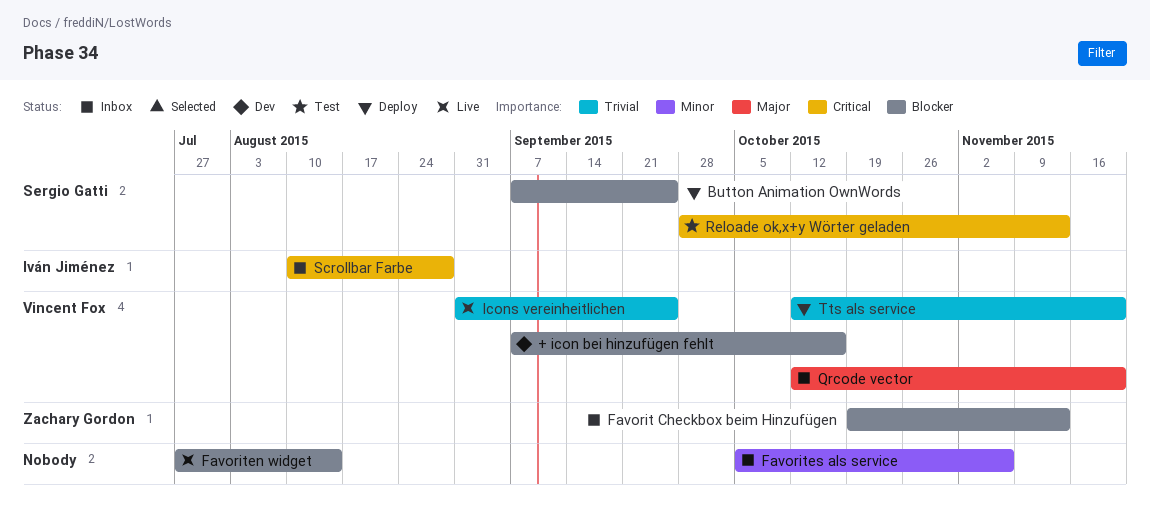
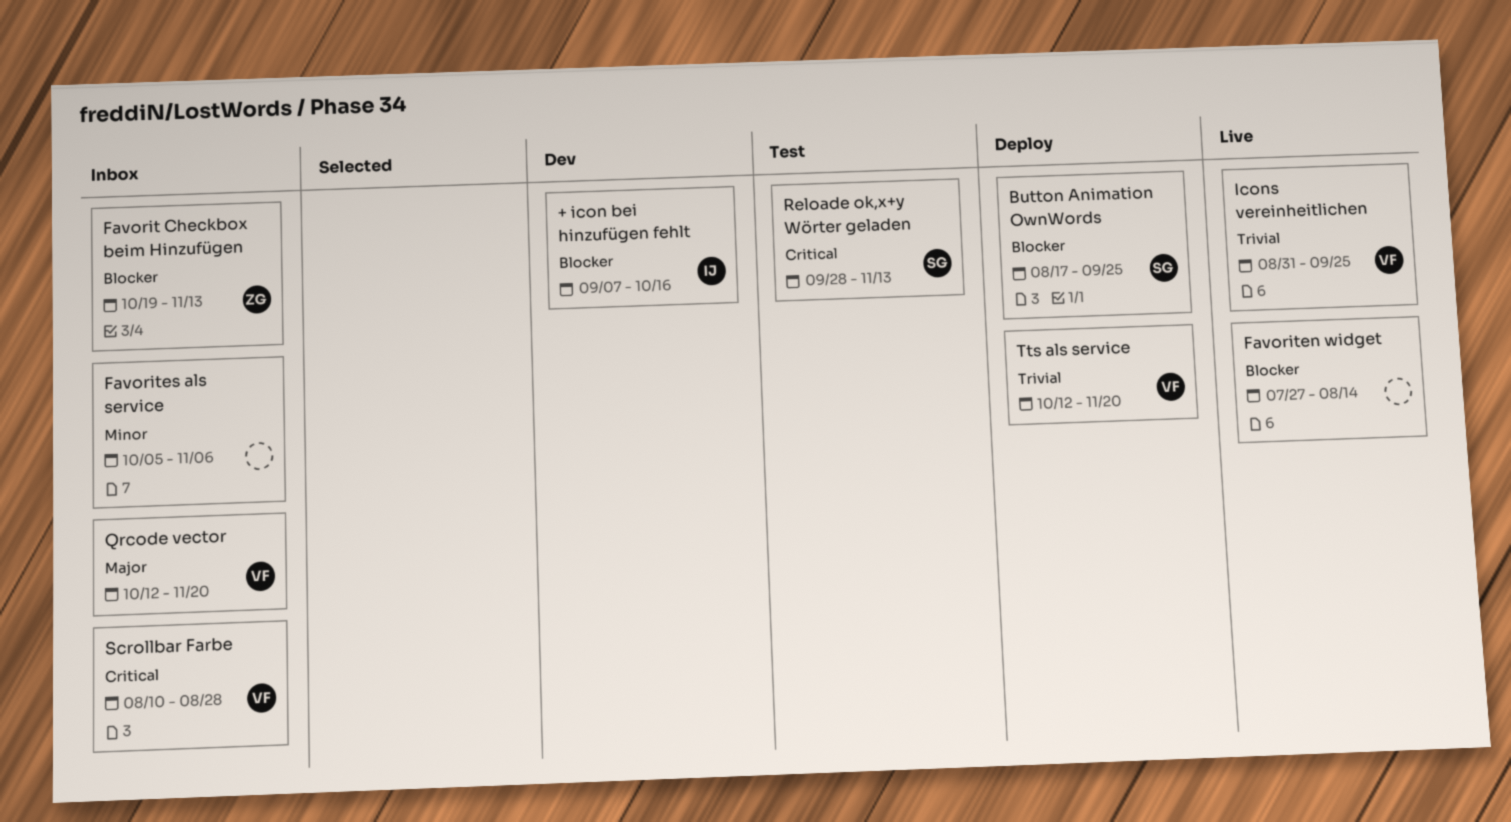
+ icon bei hinzufügen fehlt, owner: Vincent Fox -> Iván Jiménez
Button Animation OwnWords, start: Sep 7 -> Aug 17
Scrollbar Farbe, owner: Iván Jiménez -> Vincent Fox

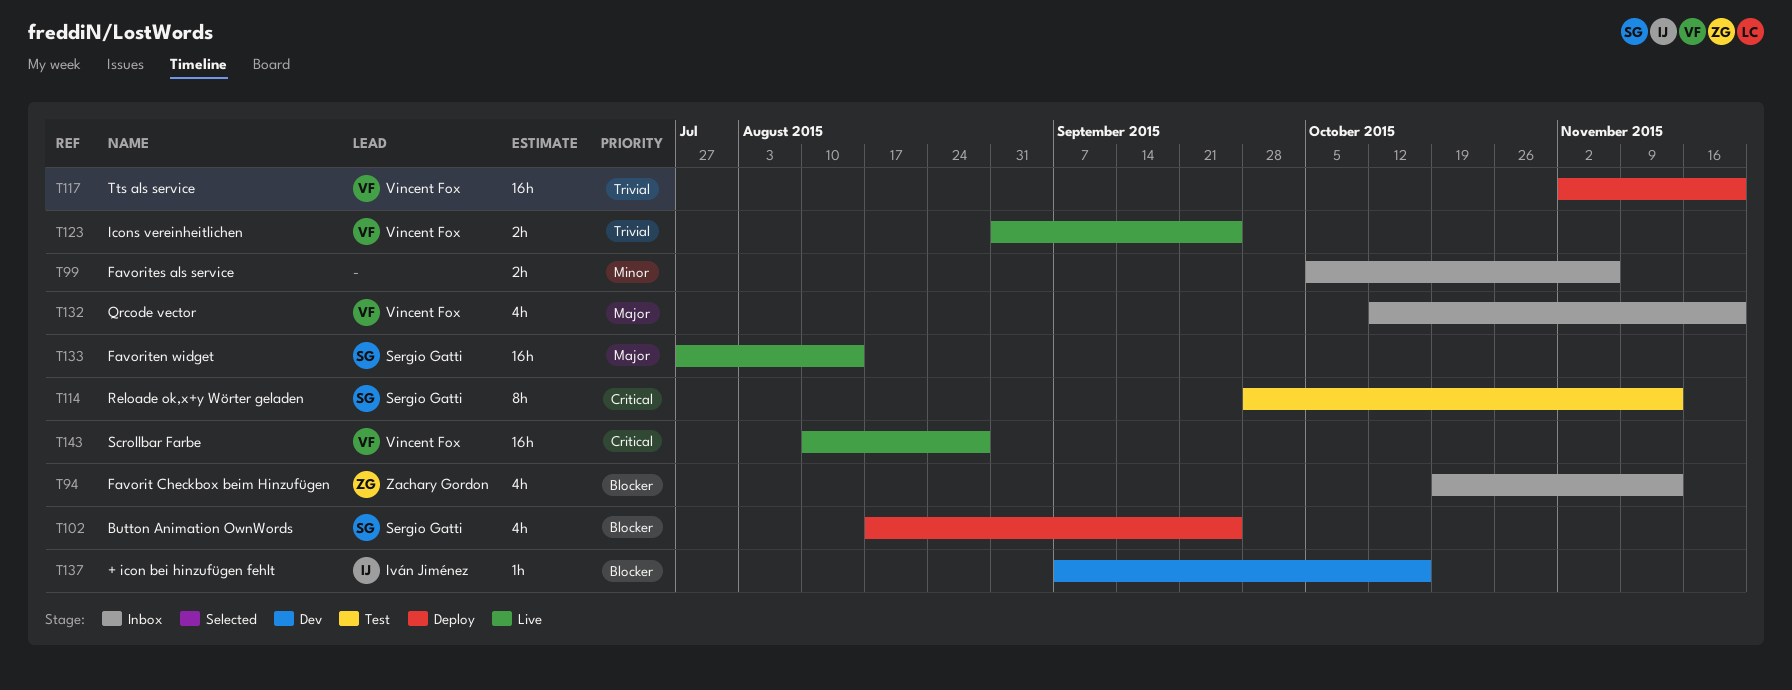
Favoriten widget, owner: none -> Sergio Gatti
Favoriten widget, priority: Blocker -> Major
Scrollbar Farbe, status: Inbox -> Live
Tts als service, start: Oct 12 -> Nov 2

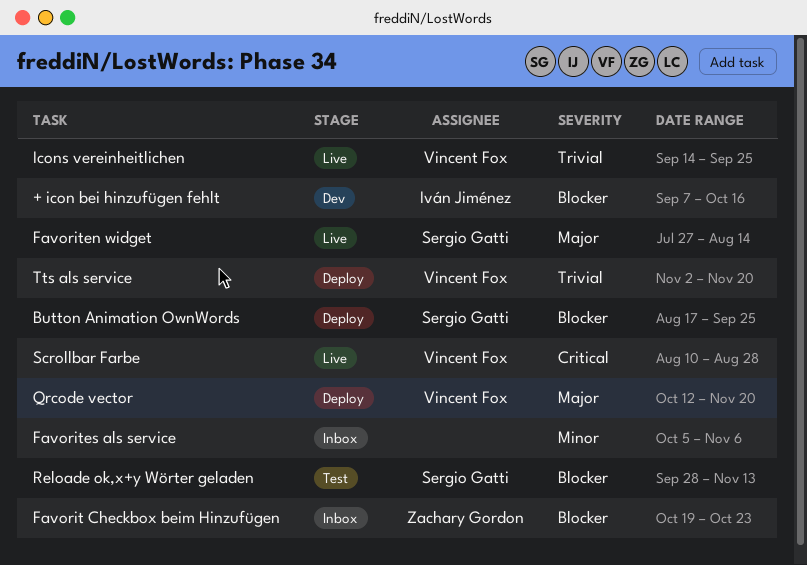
Favorit Checkbox beim Hinzufügen, due: Nov 13 -> Oct 23
Icons vereinheitlichen, start: Aug 31 -> Sep 14
Qrcode vector, status: Inbox -> Deploy
Reloade ok,x+y Wörter geladen, priority: Critical -> Blocker

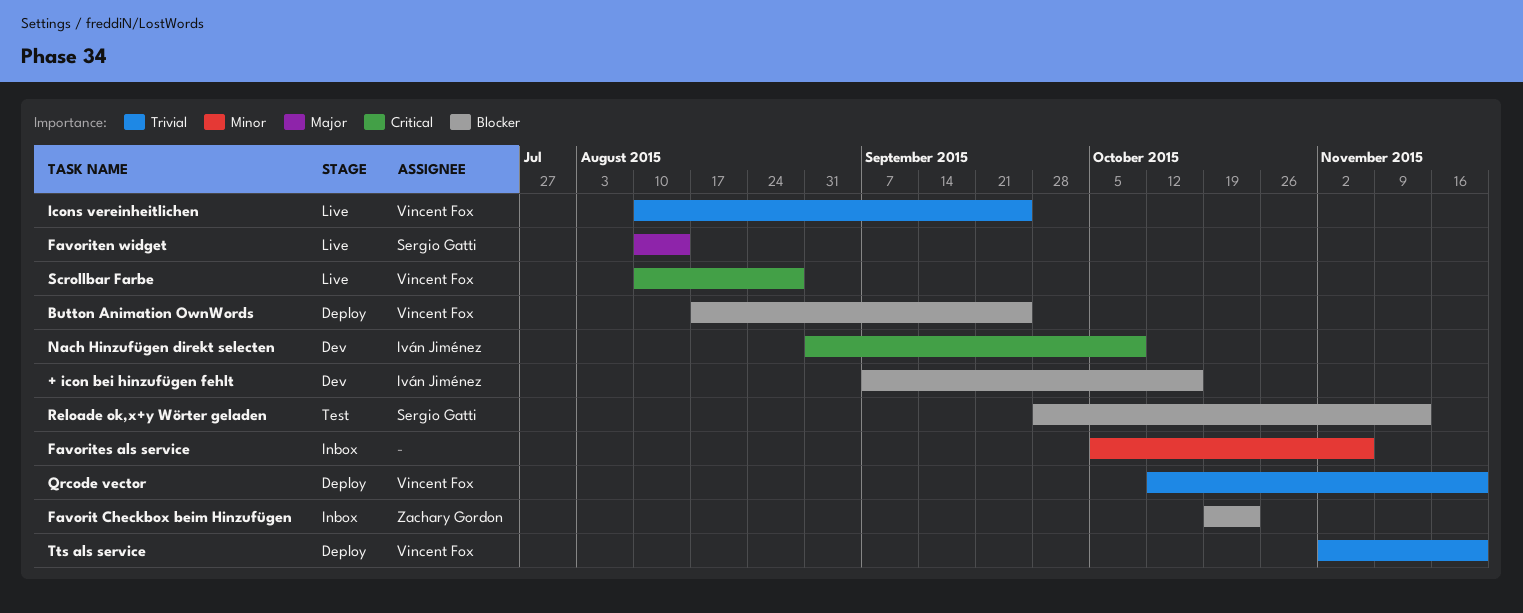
Button Animation OwnWords, owner: Sergio Gatti -> Vincent Fox
Favoriten widget, start: Jul 27 -> Aug 10
Icons vereinheitlichen, start: Sep 14 -> Aug 10
Nach Hinzufügen direkt selecten: none -> present
Qrcode vector, priority: Major -> Trivial

